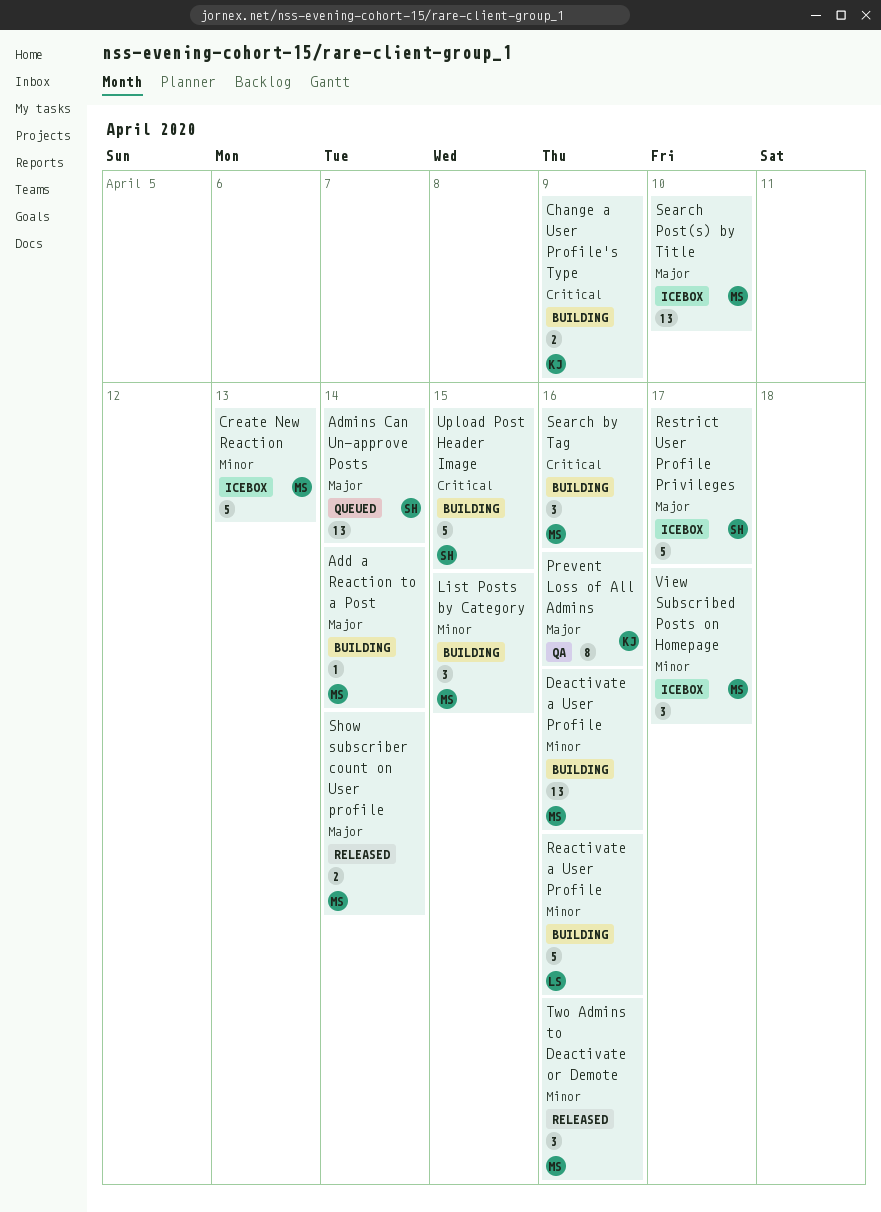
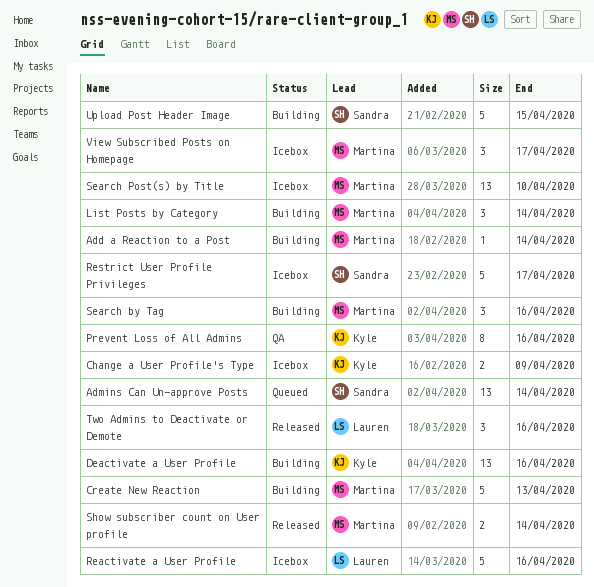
Change a User Profile's Type, status: Building -> Icebox
Create New Reaction, status: Icebox -> Building
Deactivate a User Profile, owner: Martina -> Kyle
List Posts by Category, due: Apr 15 -> Apr 14
Reactivate a User Profile, status: Building -> Icebox
Two Admins to Deactivate or Demote, owner: Martina -> Lauren

